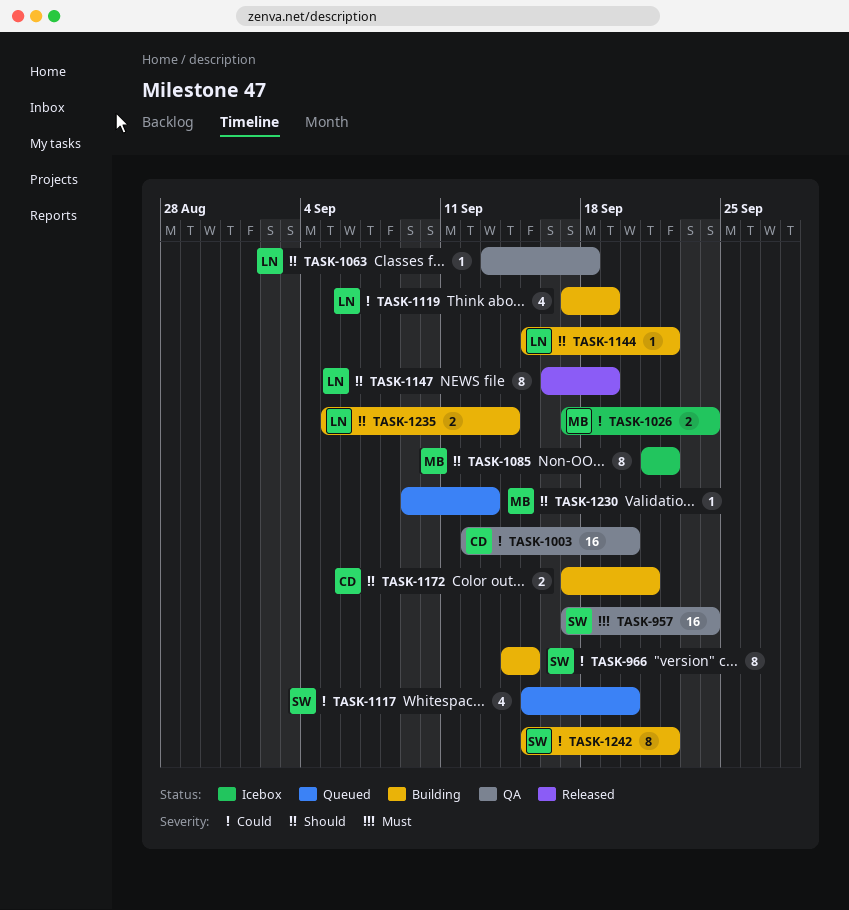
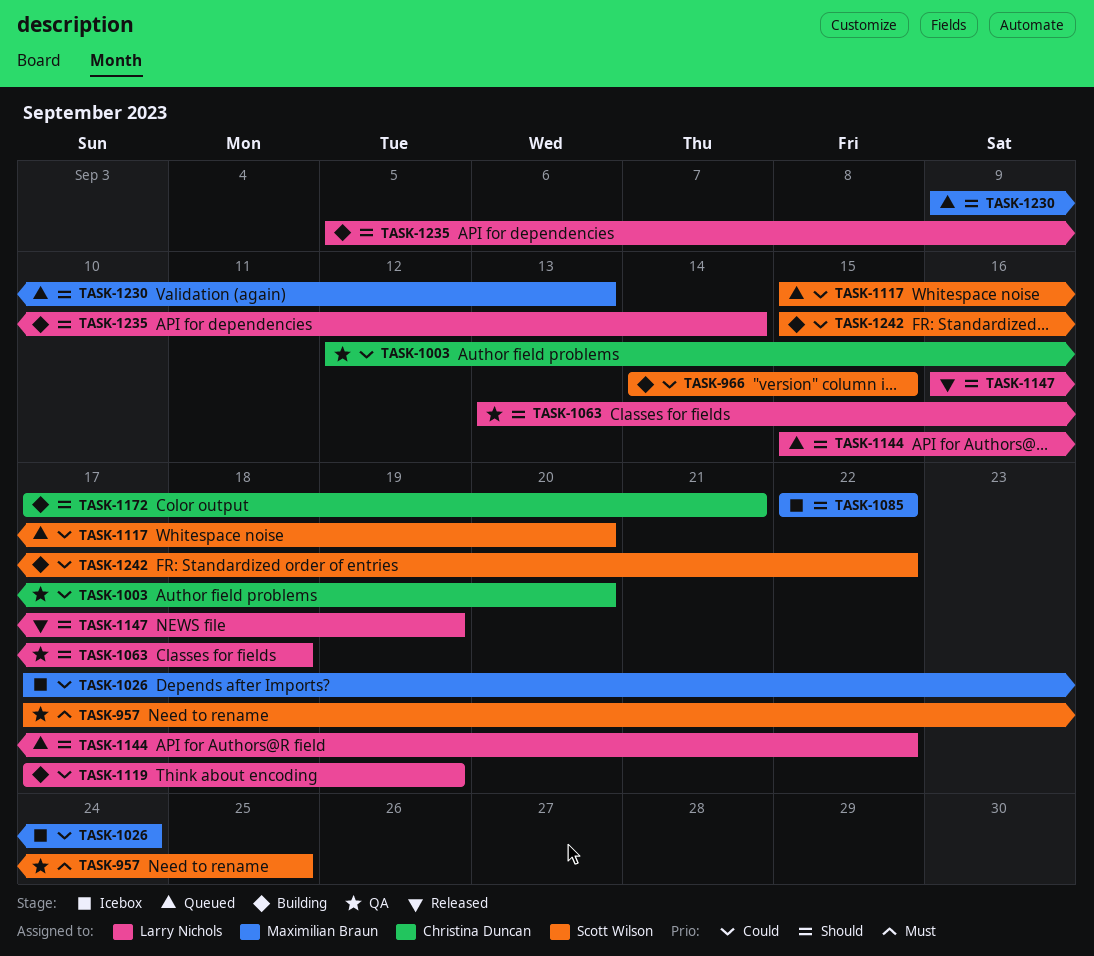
TASK-957, due: Sep 24 -> Sep 25
TASK-1085, start: Sep 21 -> Sep 22
TASK-1144, status: Building -> Queued

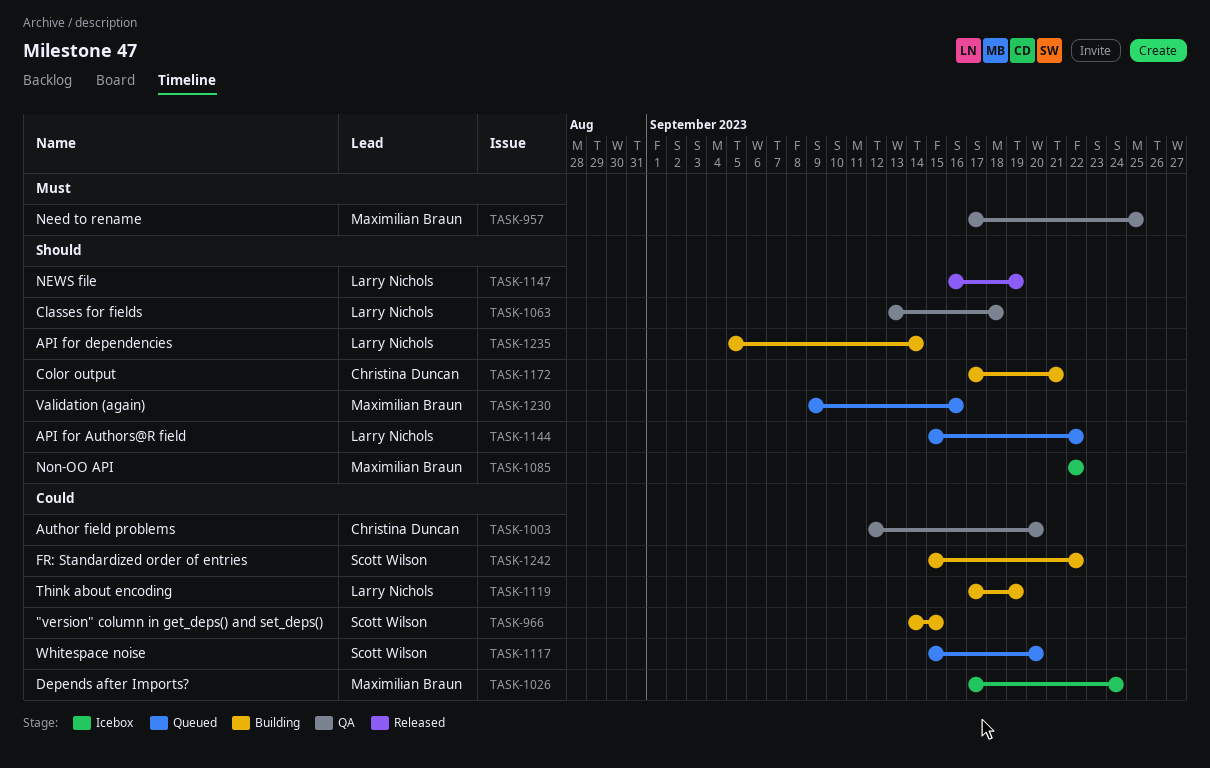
TASK-957, owner: Scott Wilson -> Maximilian Braun
TASK-1230, due: Sep 13 -> Sep 16

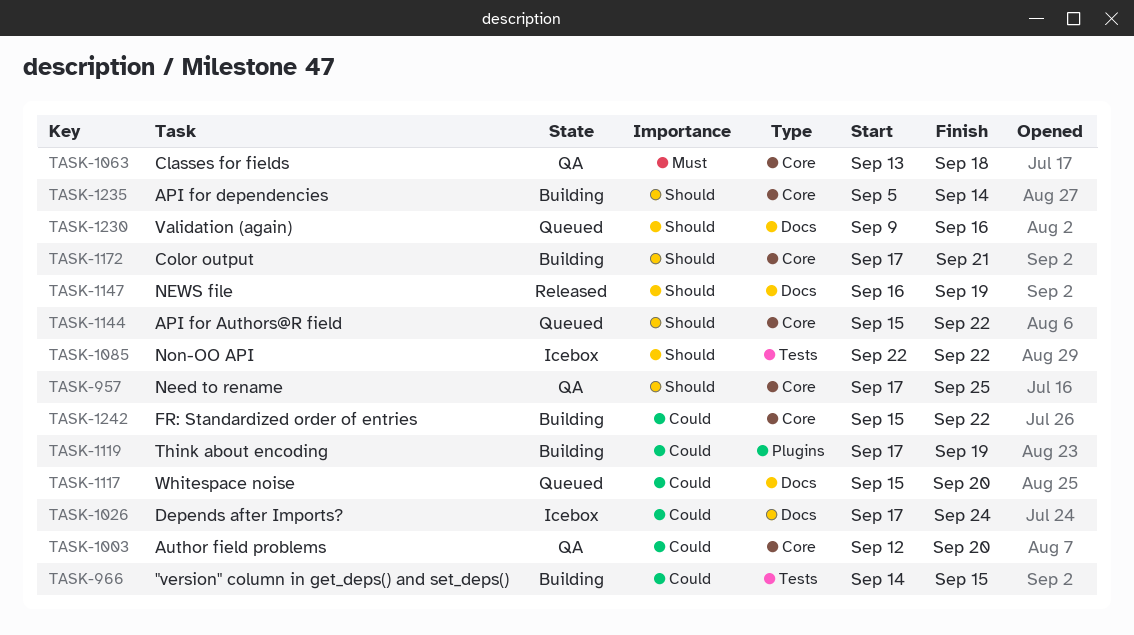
TASK-957, priority: Must -> Should
TASK-1063, priority: Should -> Must

